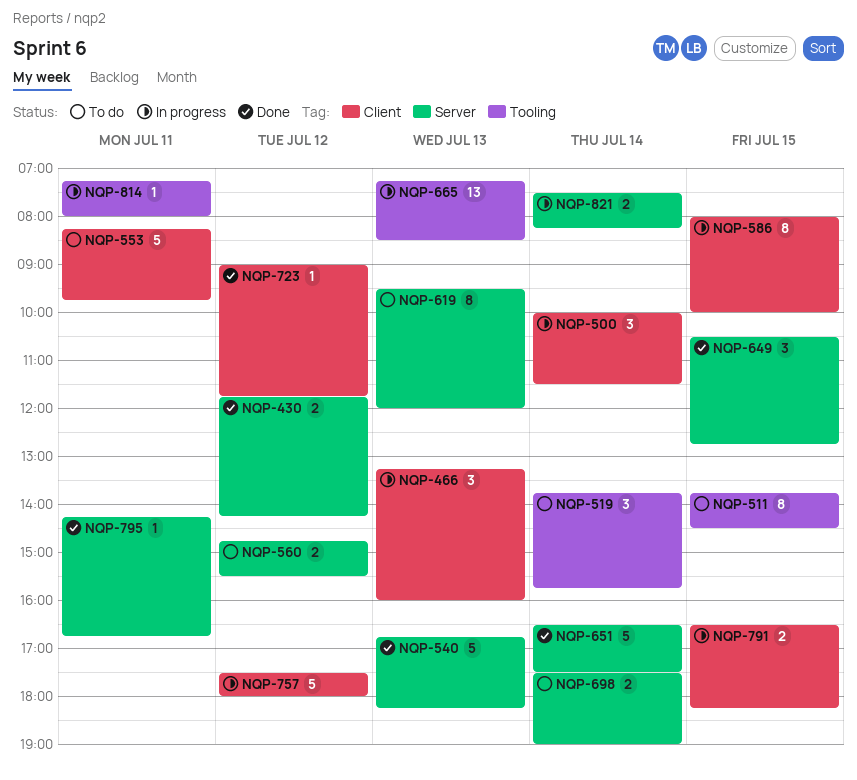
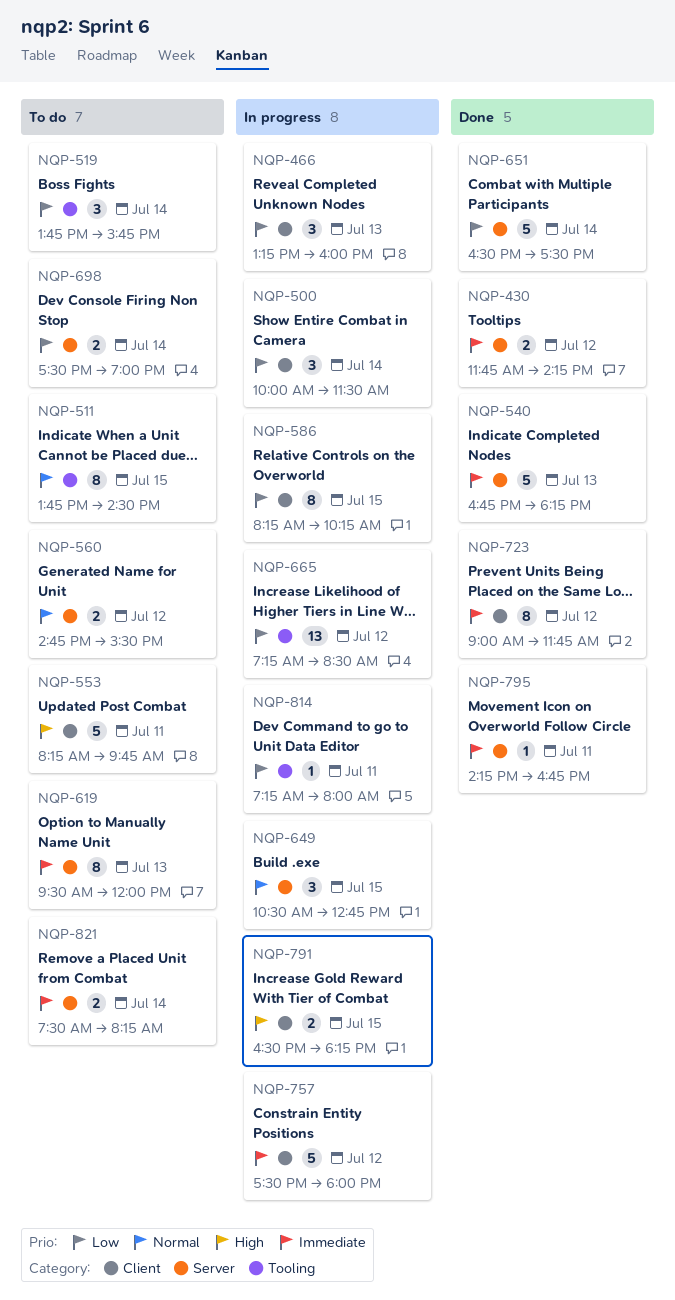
NQP-586, begins: 08:00 -> 08:15
NQP-586, ends: 10:00 -> 10:15
NQP-649, status: Done -> In progress
NQP-665, day: Jul 13 -> Jul 12
NQP-723, estimate: 1 -> 8
NQP-821, status: In progress -> To do

